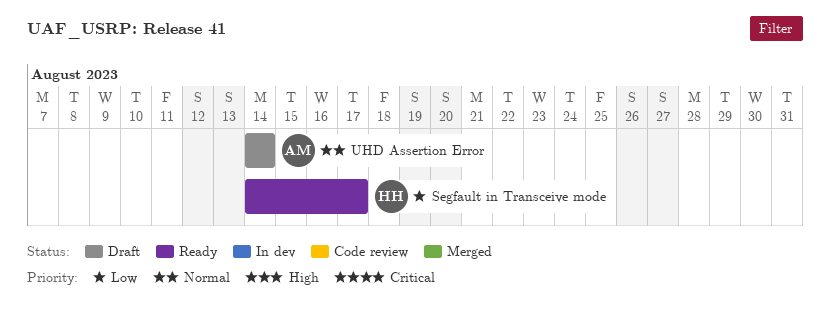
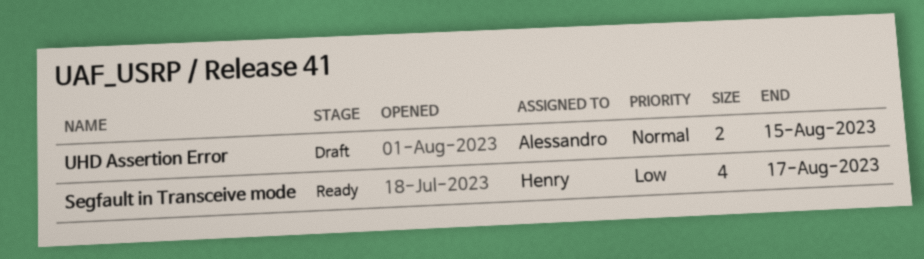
UHD Assertion Error, due: Aug 14 -> Aug 15

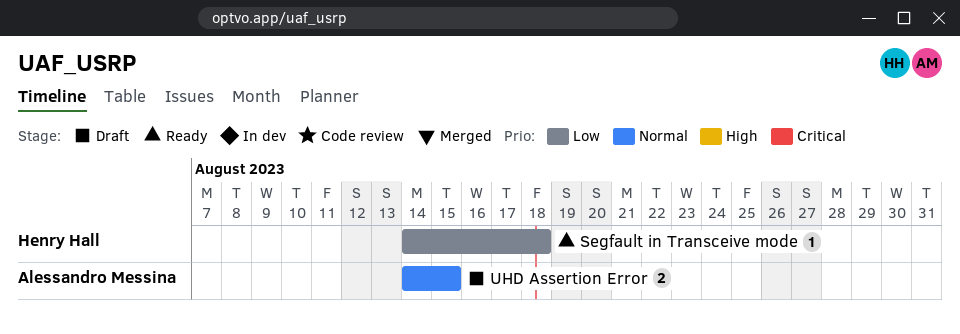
Segfault in Transceive mode, estimate: 4 -> 1
Segfault in Transceive mode, due: Aug 17 -> Aug 18

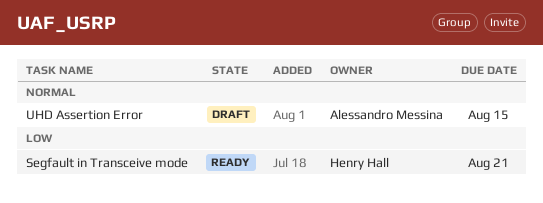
Segfault in Transceive mode, due: Aug 18 -> Aug 21

